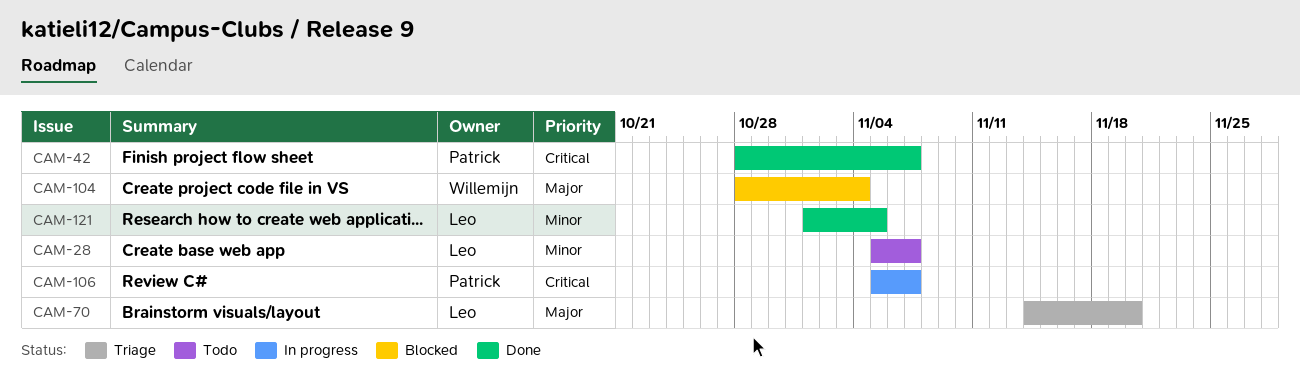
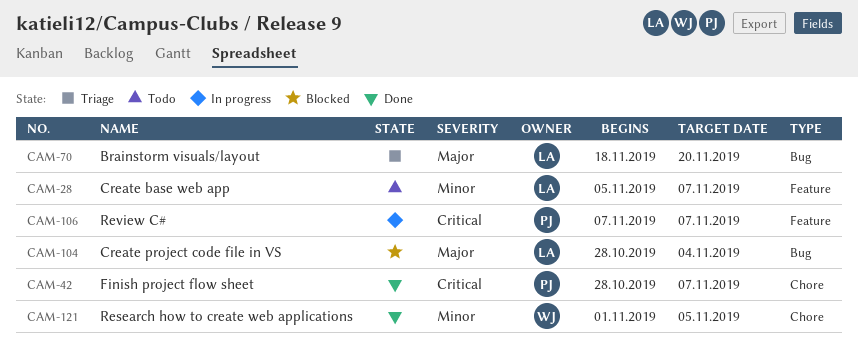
CAM-70, start: Nov 14 -> Nov 18
CAM-104, owner: Willemijn -> Leo
CAM-106, start: Nov 5 -> Nov 7
CAM-121, owner: Leo -> Willemijn

